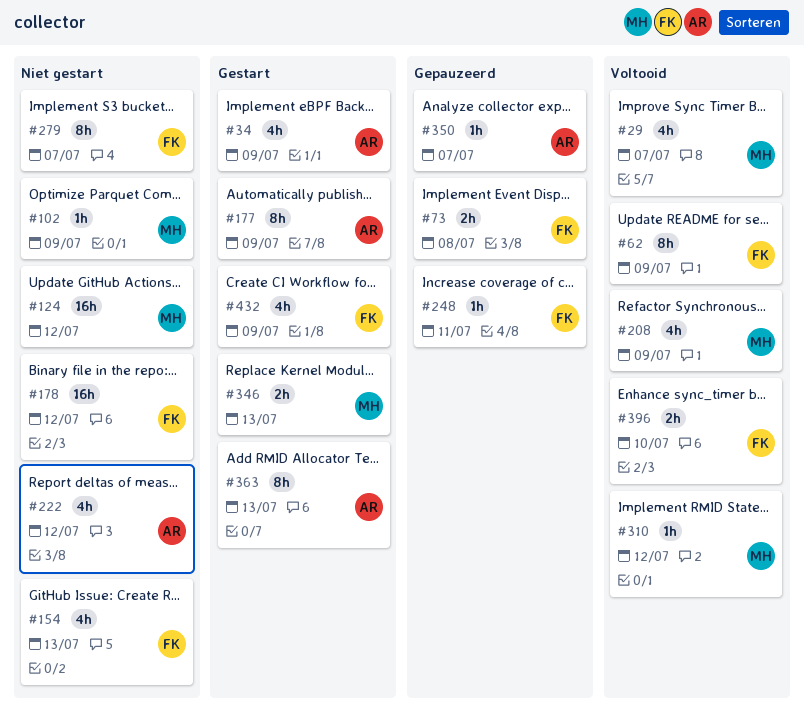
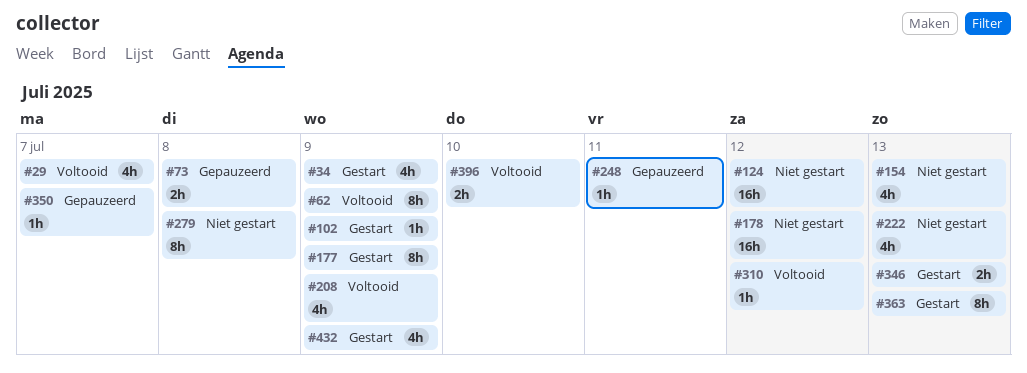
#102, status: Niet gestart -> Gestart
#222, due: Jul 12 -> Jul 13
#279, due: Jul 7 -> Jul 8

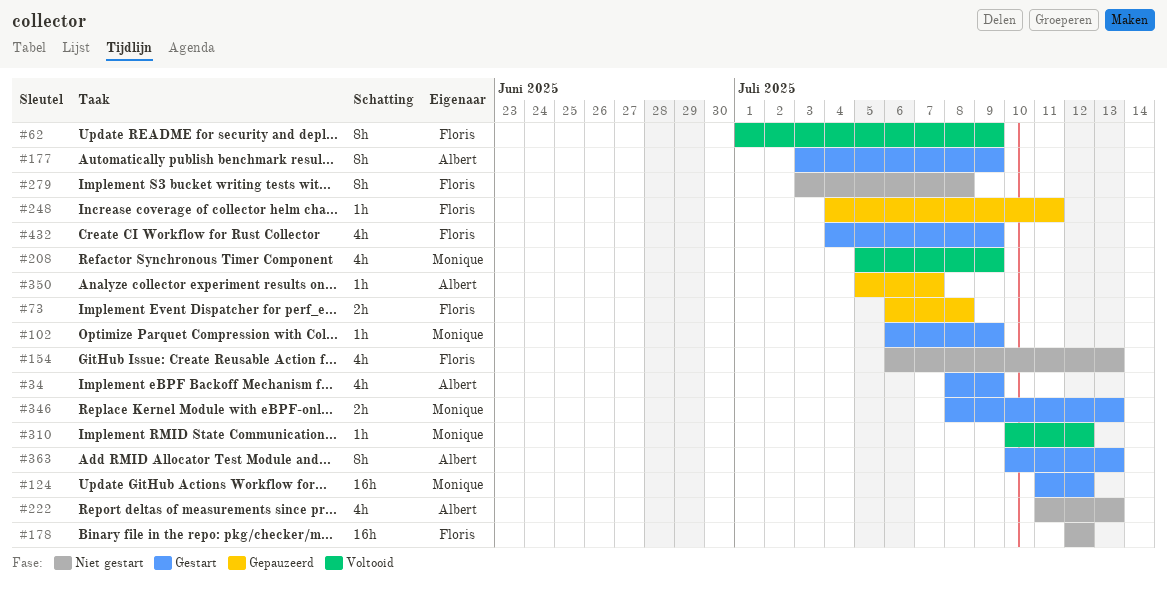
#29: present -> none
#124, status: Niet gestart -> Gestart
#396: present -> none

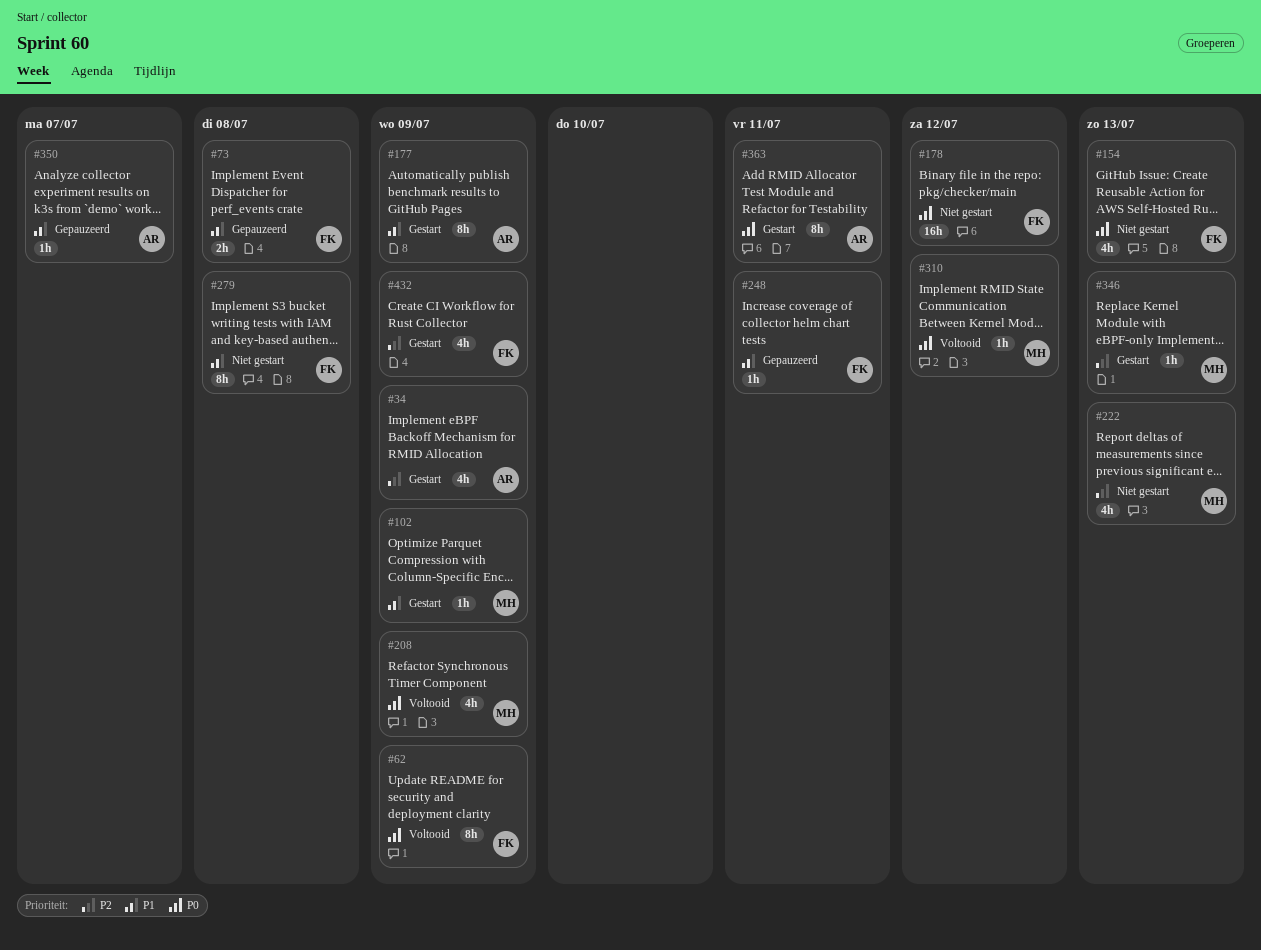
#124: present -> none
#222, owner: Albert -> Monique
#346, estimate: 2h -> 1h
#363, due: Jul 13 -> Jul 11

